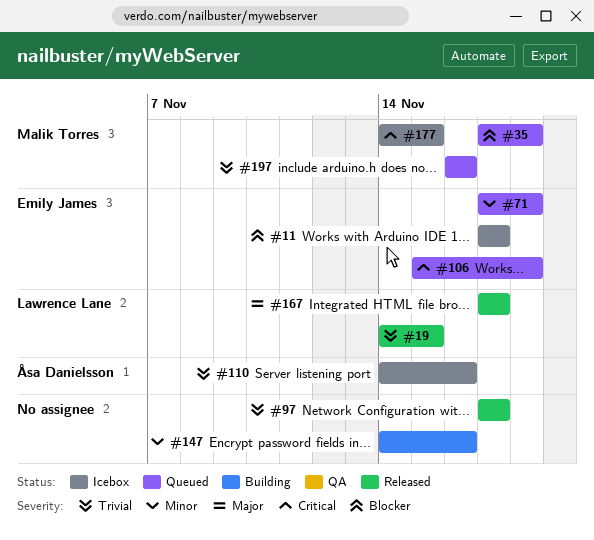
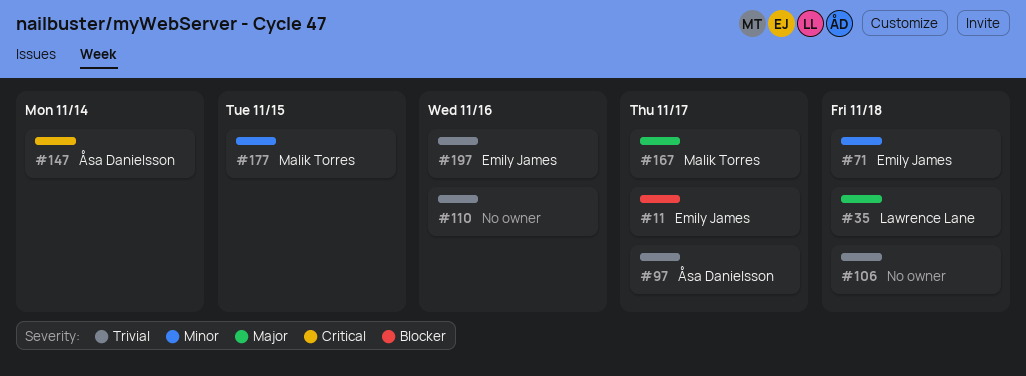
#19: present -> none
#35, owner: Malik Torres -> Lawrence Lane
#35, priority: Blocker -> Major
#97, owner: none -> Åsa Danielsson
#106, owner: Emily James -> none
#106, priority: Critical -> Trivial
#110, owner: Åsa Danielsson -> none
#147, owner: none -> Åsa Danielsson
#147, priority: Minor -> Critical
#147, due: Nov 16 -> Nov 14
#167, owner: Lawrence Lane -> Malik Torres
#177, priority: Critical -> Minor
#197, owner: Malik Torres -> Emily James

